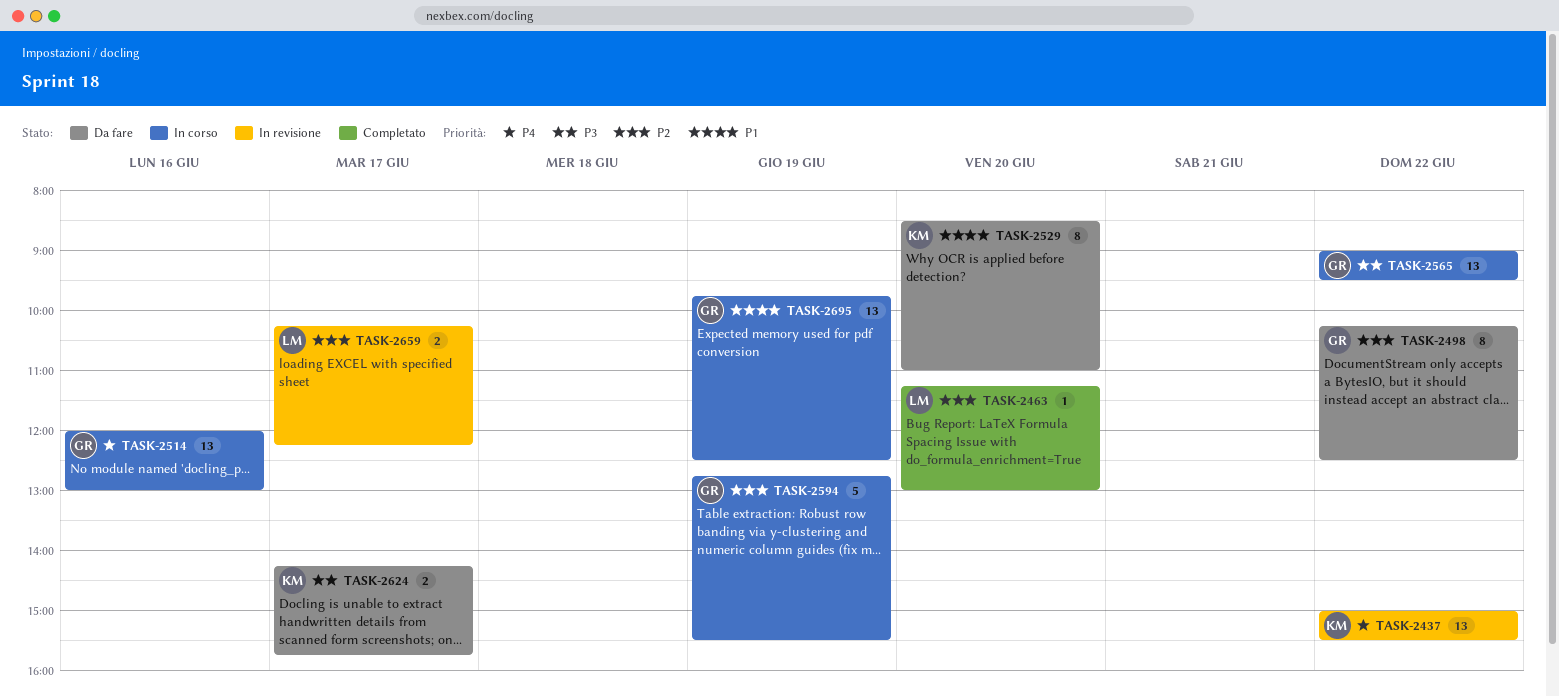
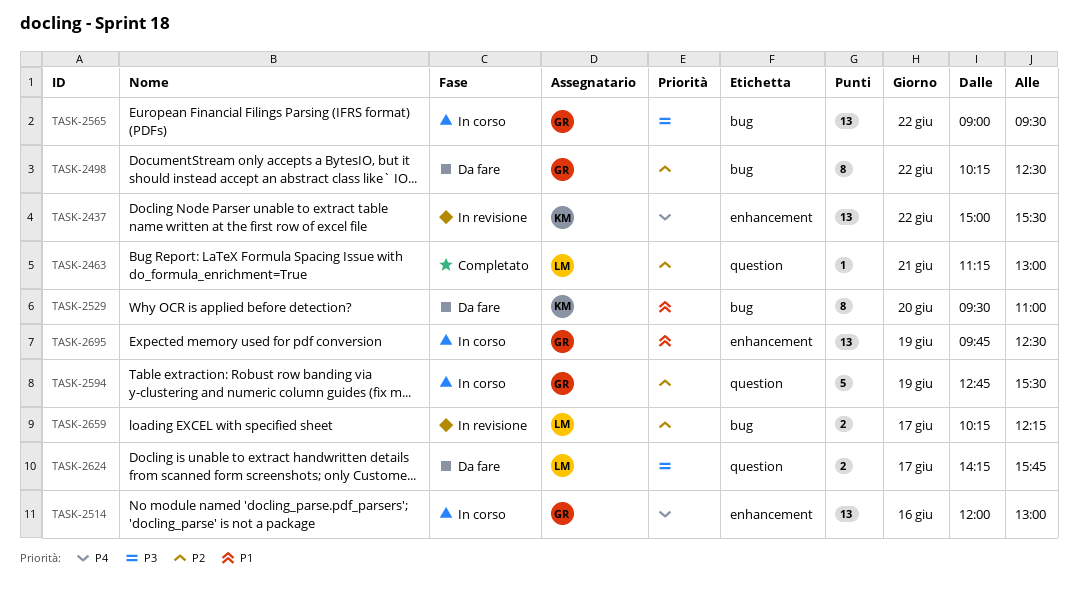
TASK-2463, day: Jun 20 -> Jun 21
TASK-2529, begins: 08:30 -> 09:30
TASK-2624, owner: KM -> LM

